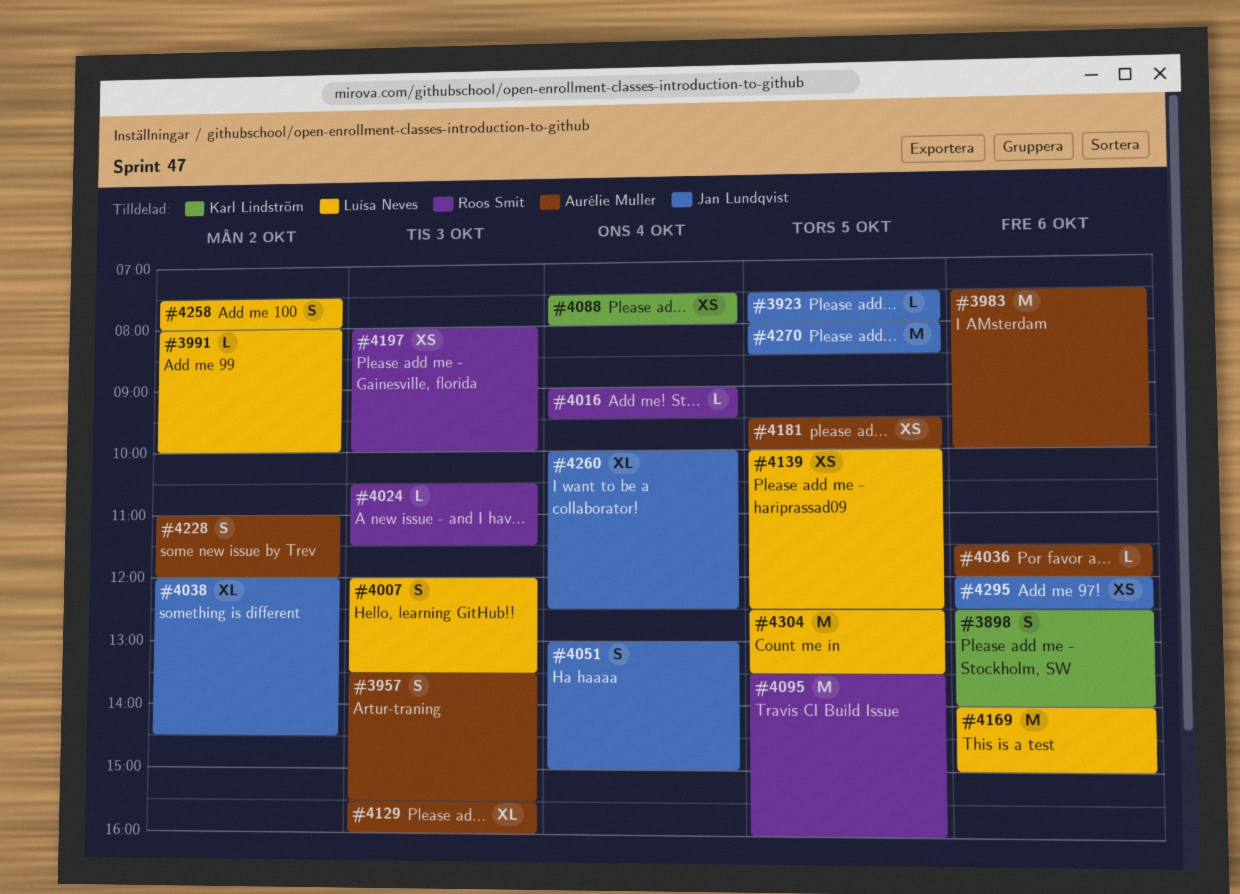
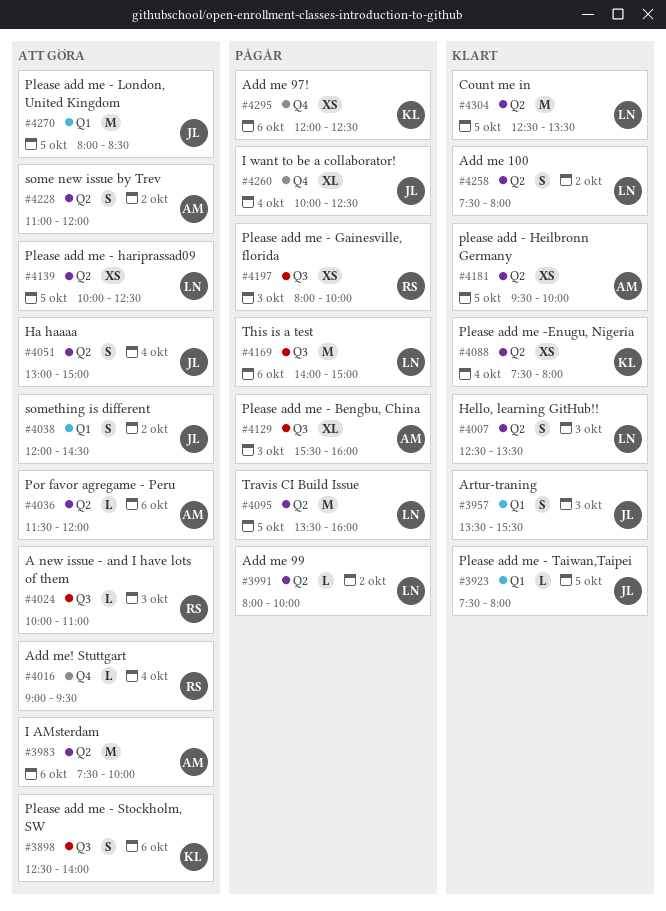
#3957, owner: Aurélie Muller -> Jan Lundqvist
#4007, begins: 12:00 -> 12:30
#4024, begins: 10:30 -> 10:00
#4024, ends: 11:30 -> 11:00
#4038, estimate: XL -> S
#4095, owner: Roos Smit -> Luísa Neves
#4295, owner: Jan Lundqvist -> Karl Lindström

